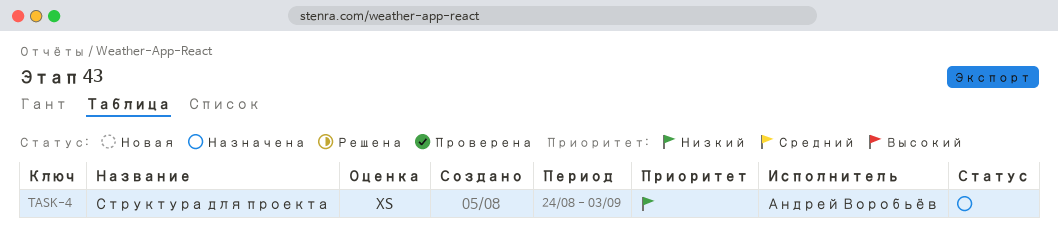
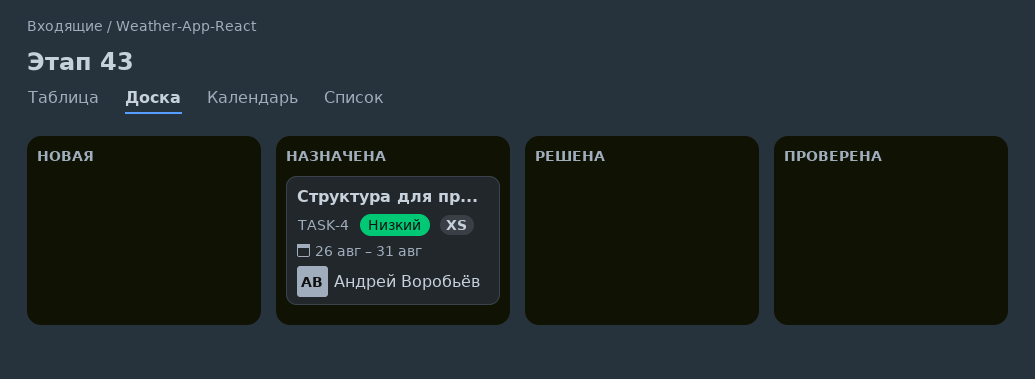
TASK-4, start: Aug 24 -> Aug 26
TASK-4, due: Sep 3 -> Aug 31

